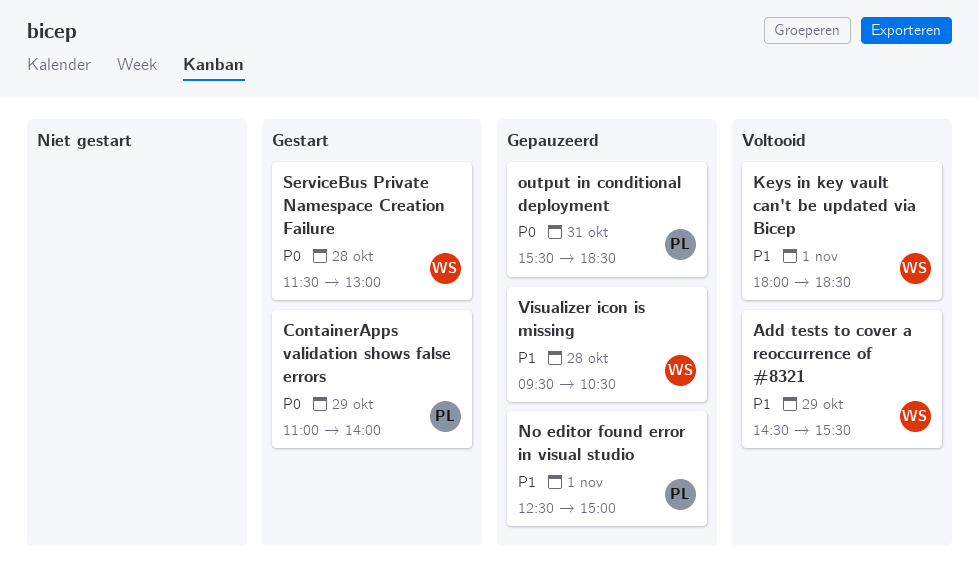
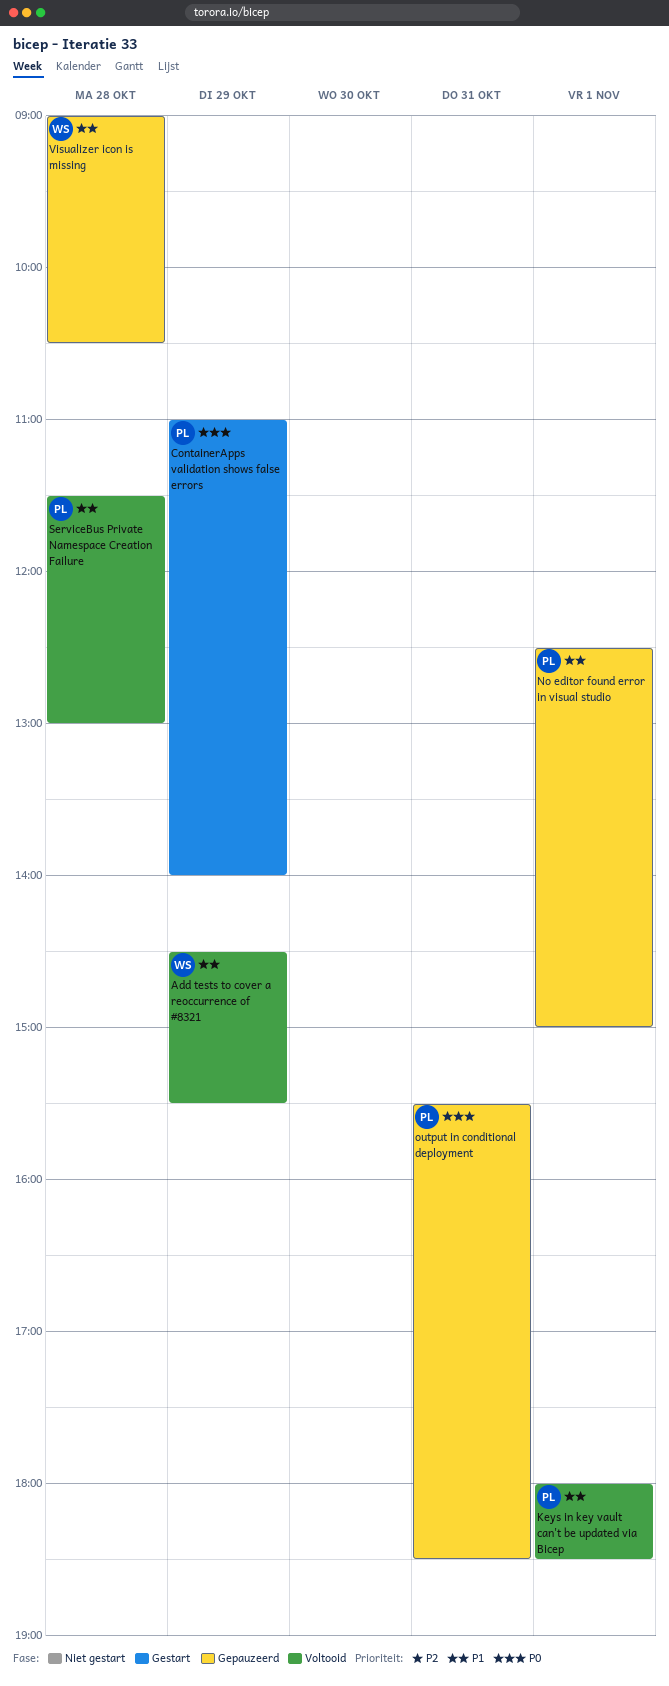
Keys in key vault can't be updated via Bicep, owner: WS -> PL
ServiceBus Private Namespace Creation Failure, status: Gestart -> Voltooid
ServiceBus Private Namespace Creation Failure, owner: WS -> PL
ServiceBus Private Namespace Creation Failure, priority: P0 -> P1
Visualizer icon is missing, begins: 09:30 -> 09:00

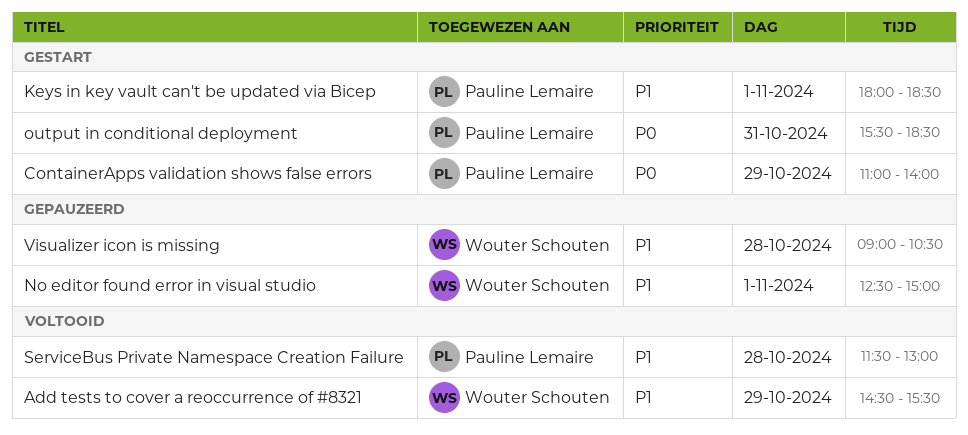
Keys in key vault can't be updated via Bicep, status: Voltooid -> Gestart
No editor found error in visual studio, owner: Pauline Lemaire -> Wouter Schouten
output in conditional deployment, status: Gepauzeerd -> Gestart

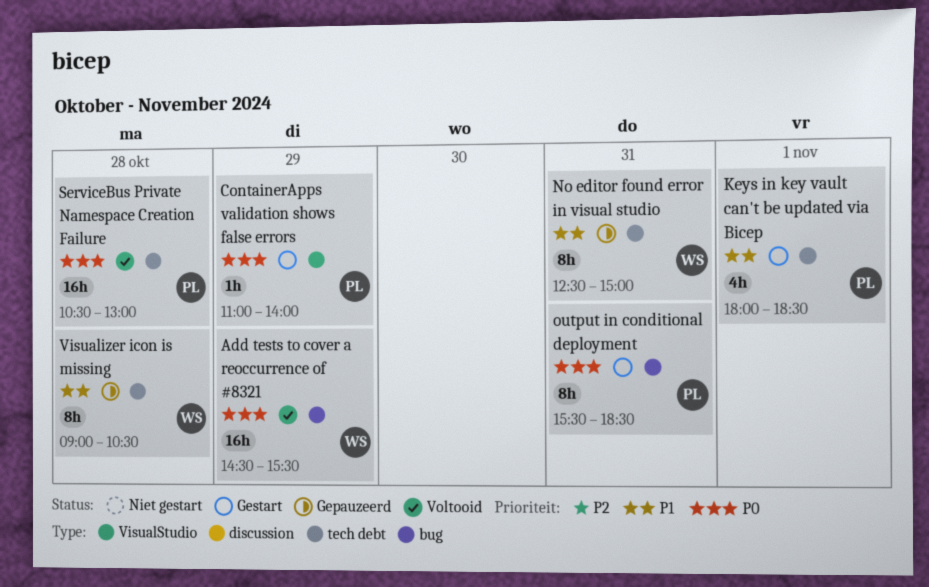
Add tests to cover a reoccurrence of #8321, priority: P1 -> P0
No editor found error in visual studio, day: Nov 1 -> Oct 31
ServiceBus Private Namespace Creation Failure, priority: P1 -> P0
ServiceBus Private Namespace Creation Failure, begins: 11:30 -> 10:30

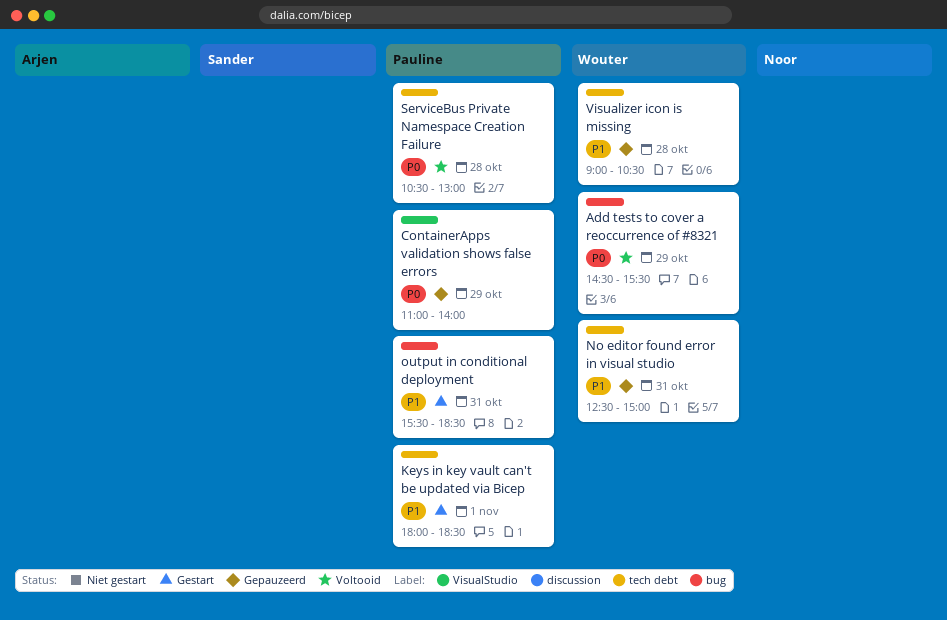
ContainerApps validation shows false errors, status: Gestart -> Gepauzeerd
output in conditional deployment, priority: P0 -> P1

